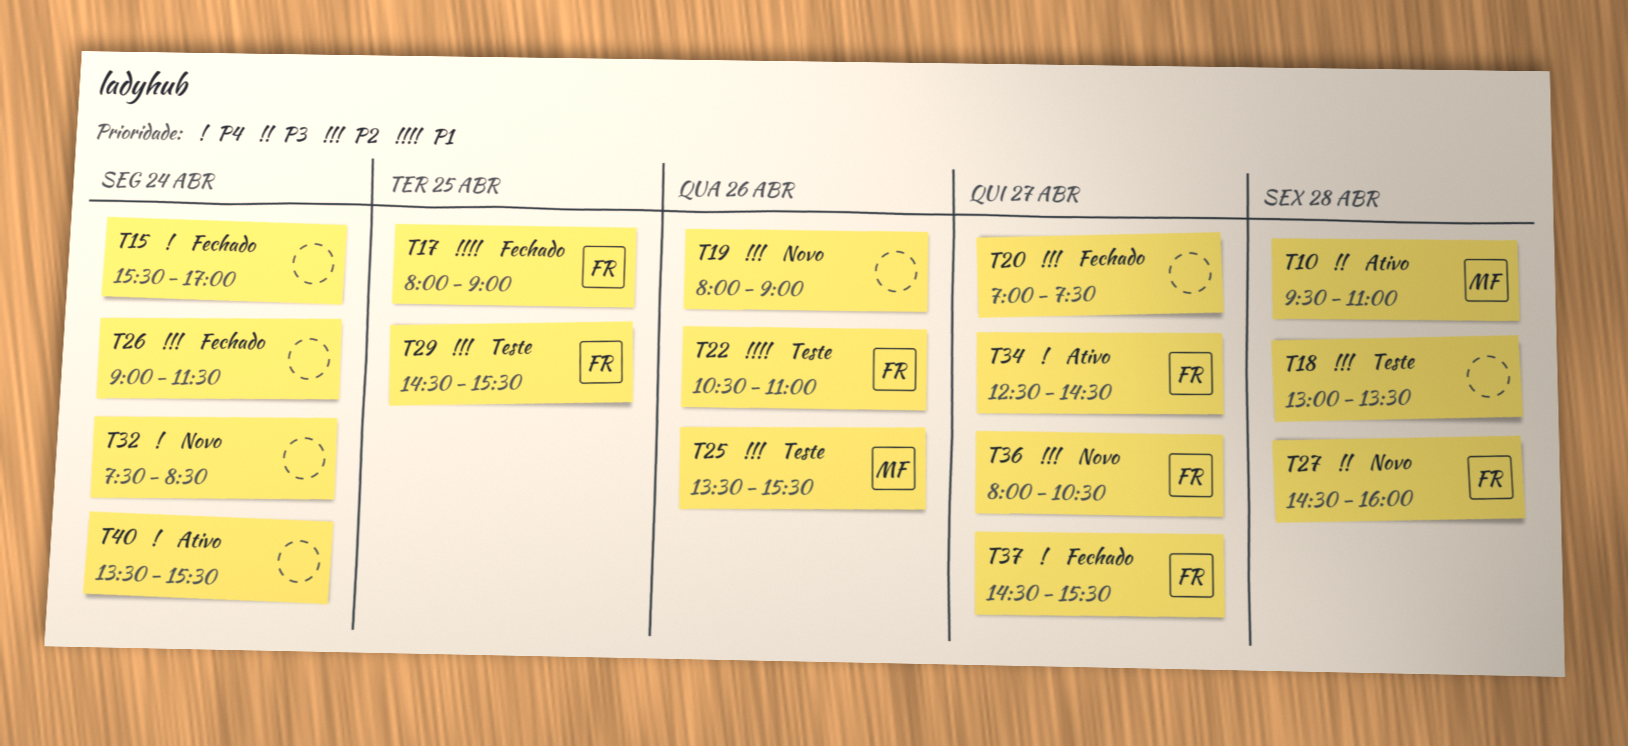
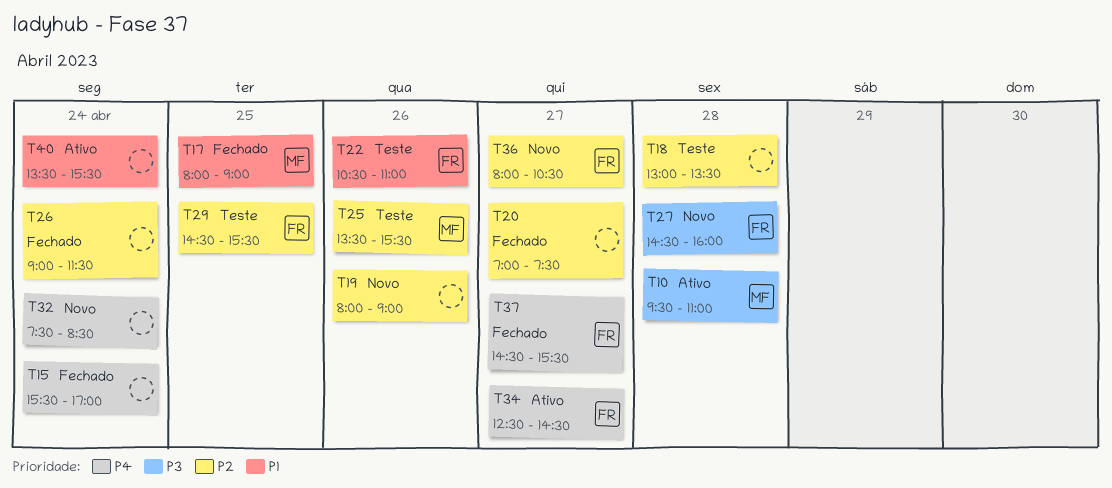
T17, owner: FR -> MF
T40, priority: P4 -> P1

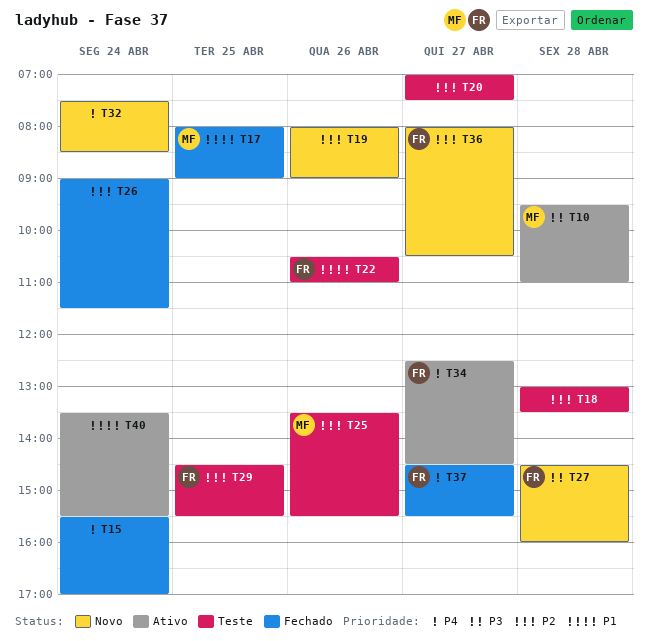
T20, status: Fechado -> Teste

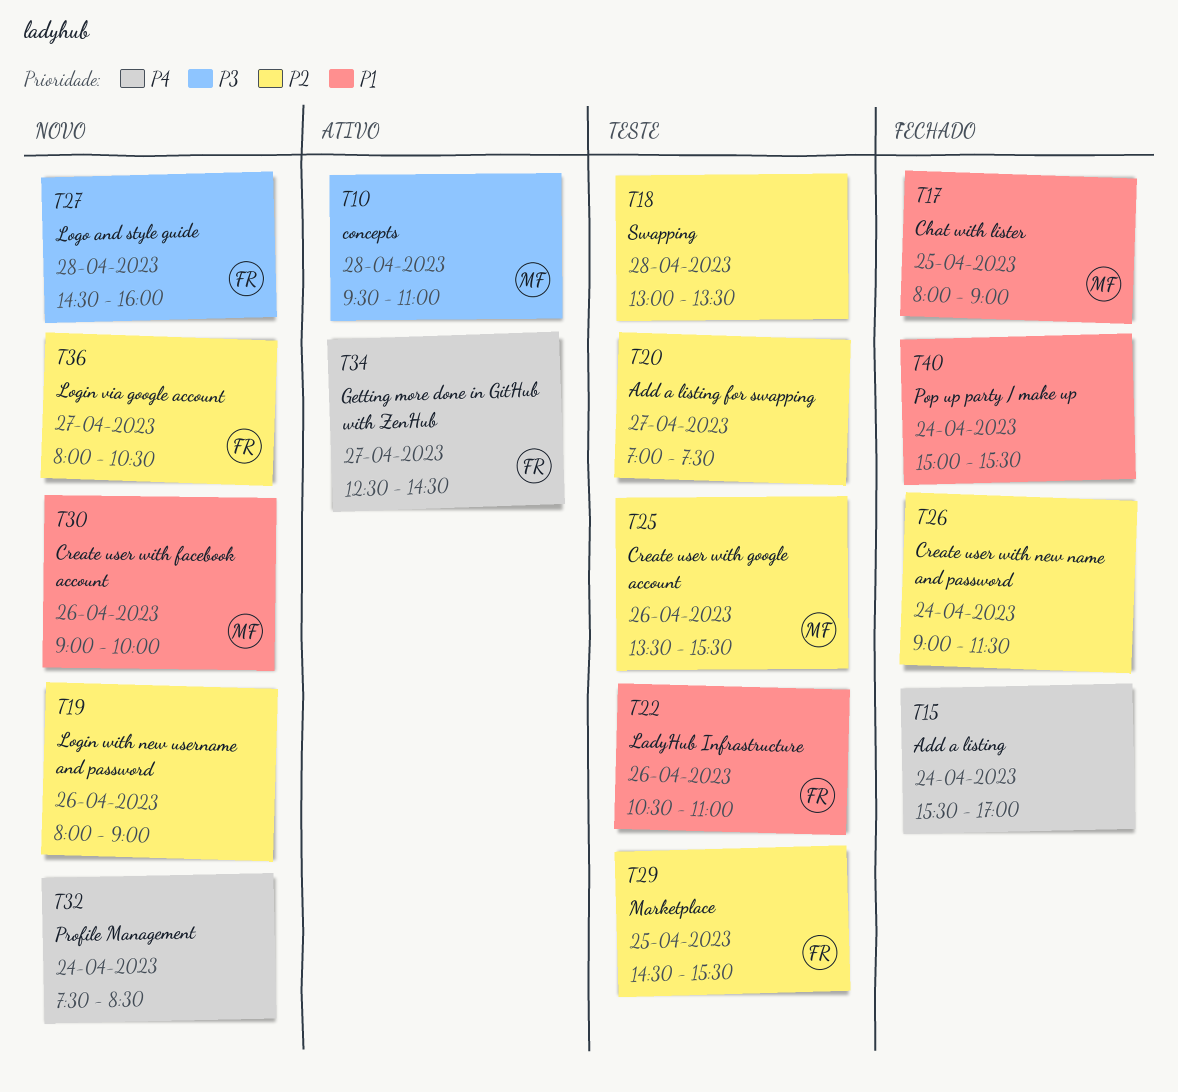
T30: none -> present
T37: present -> none
T40, status: Ativo -> Fechado
T40, begins: 13:30 -> 15:00

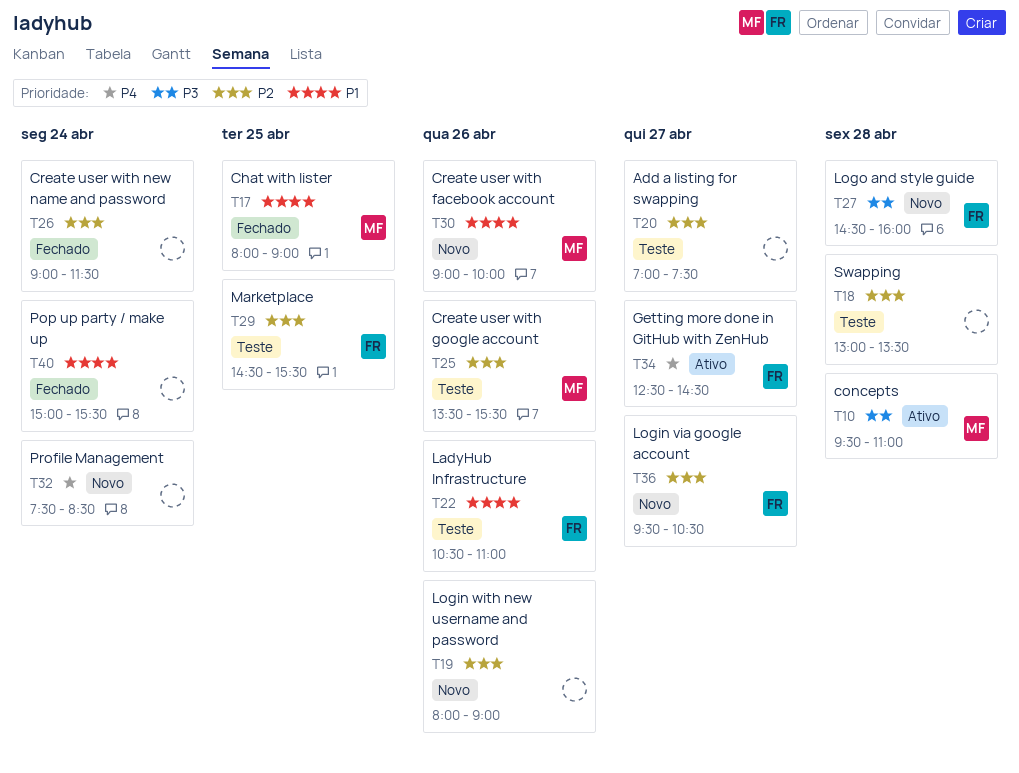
T15: present -> none
T36, begins: 08:00 -> 09:30

